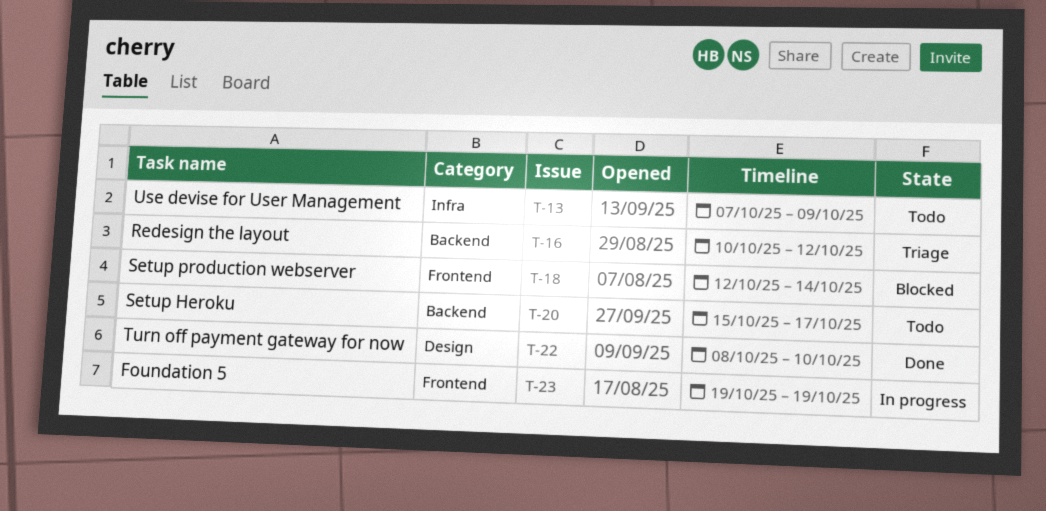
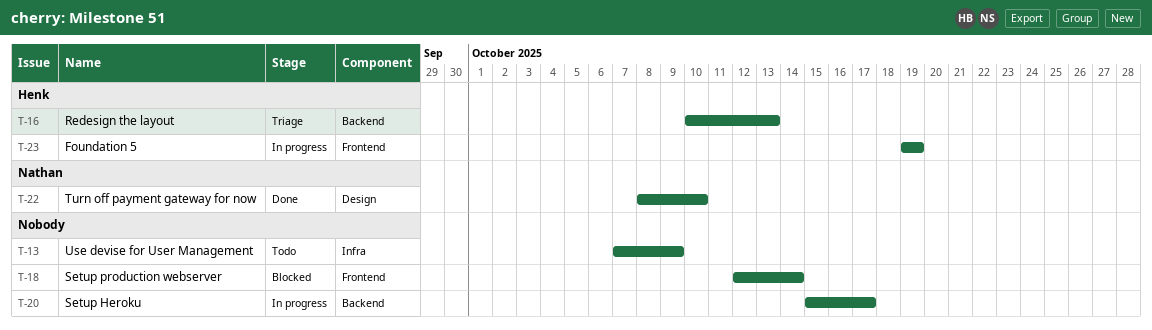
T-16, due: Oct 12 -> Oct 13
T-20, status: Todo -> In progress

